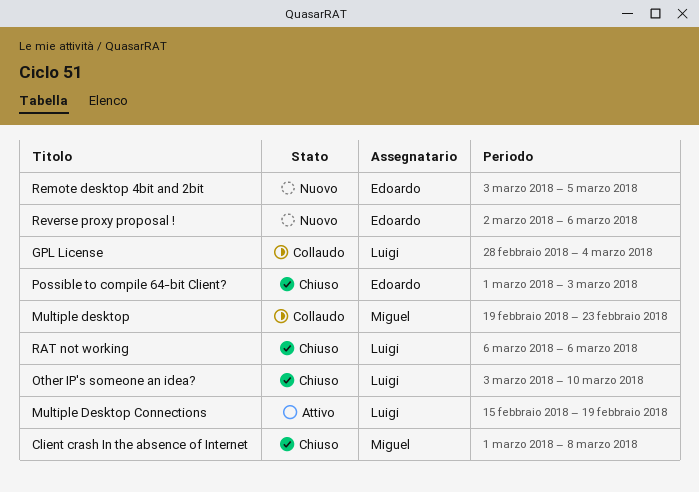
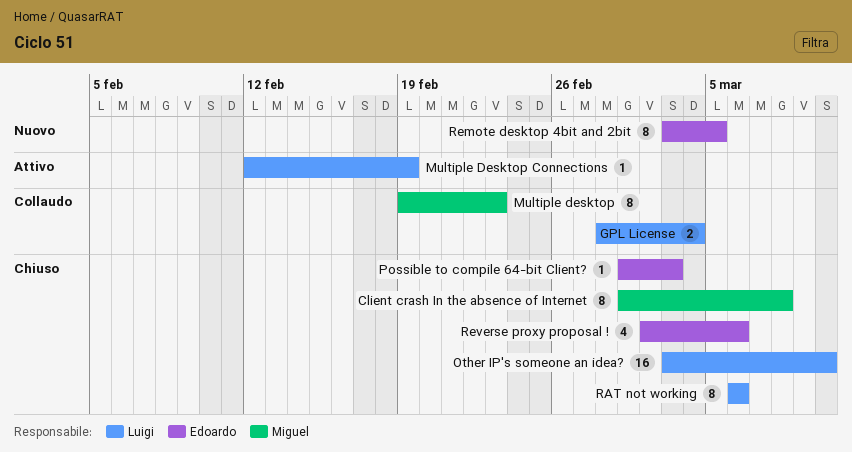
Multiple Desktop Connections, start: Feb 15 -> Feb 12
Reverse proxy proposal !, status: Nuovo -> Chiuso

